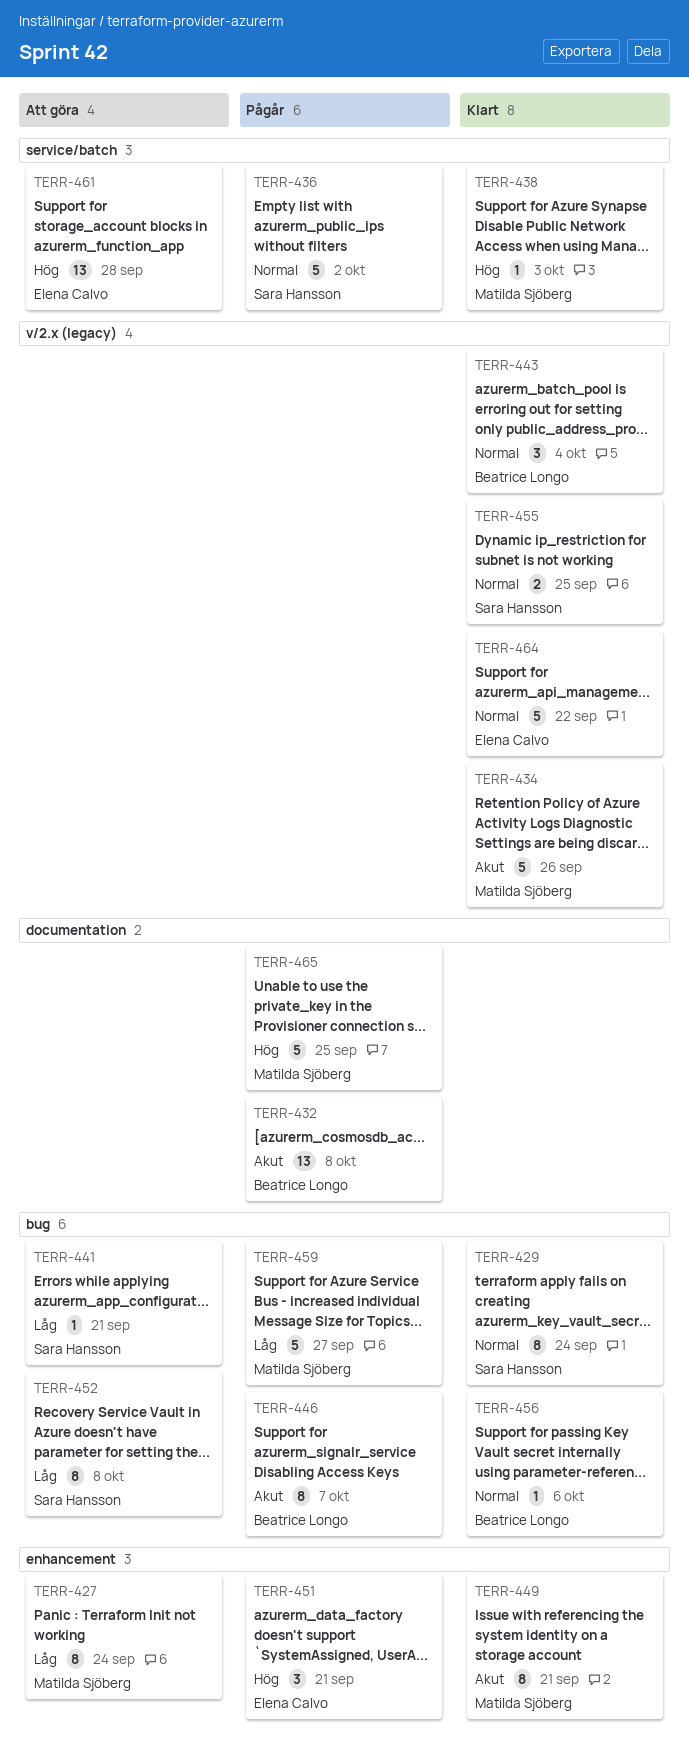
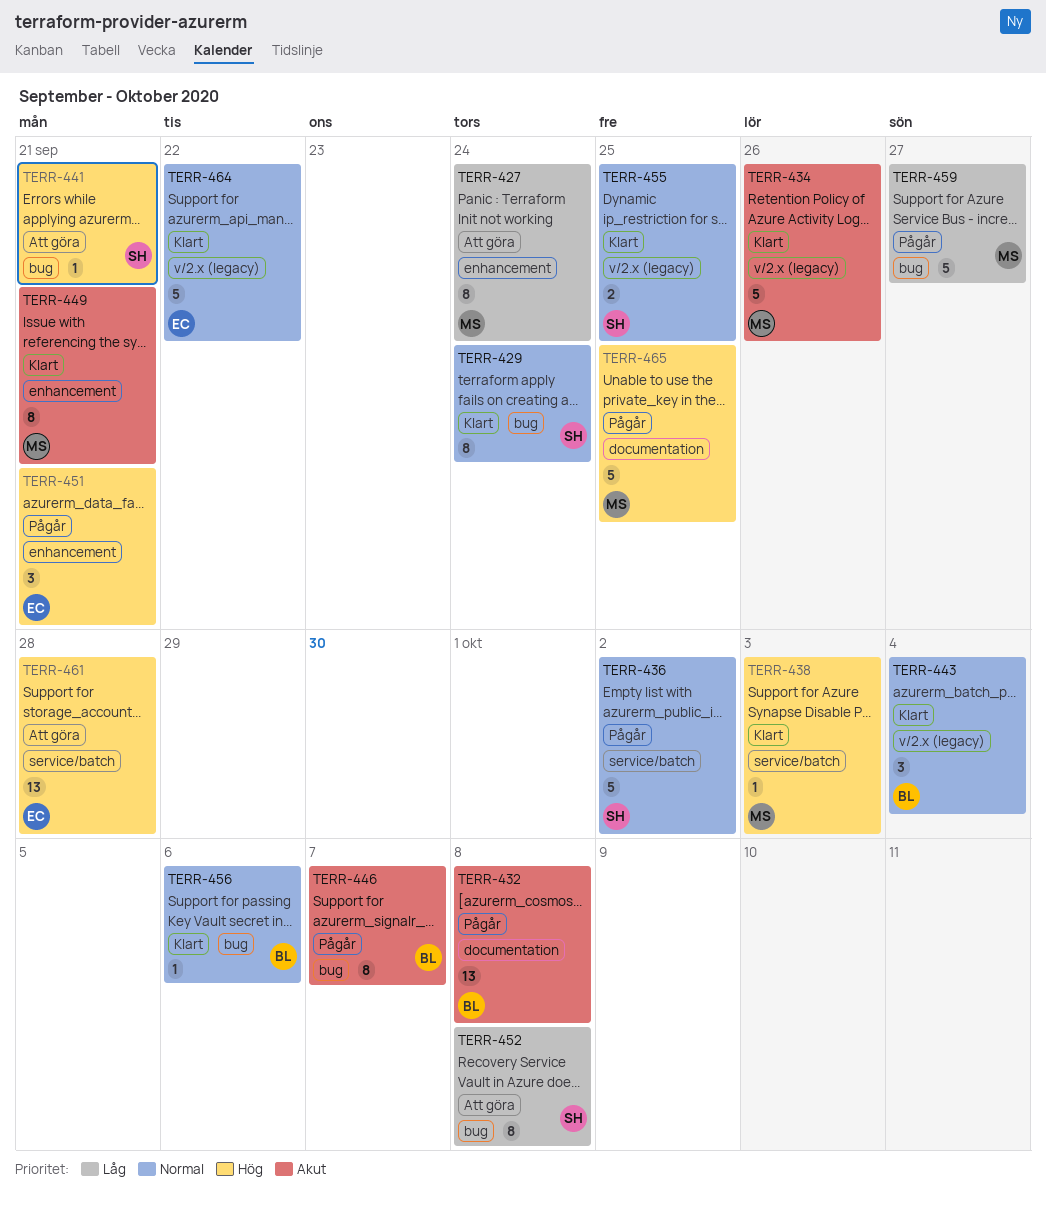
TERR-441, priority: Låg -> Hög

